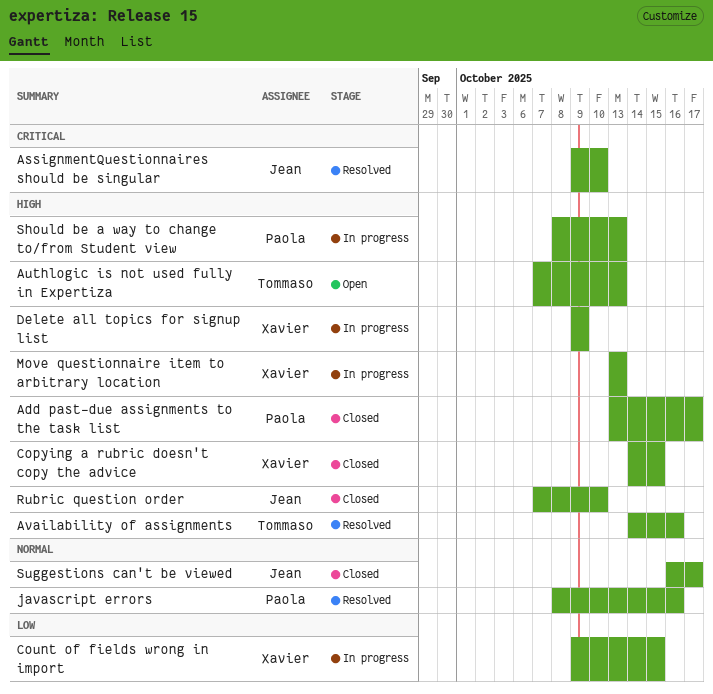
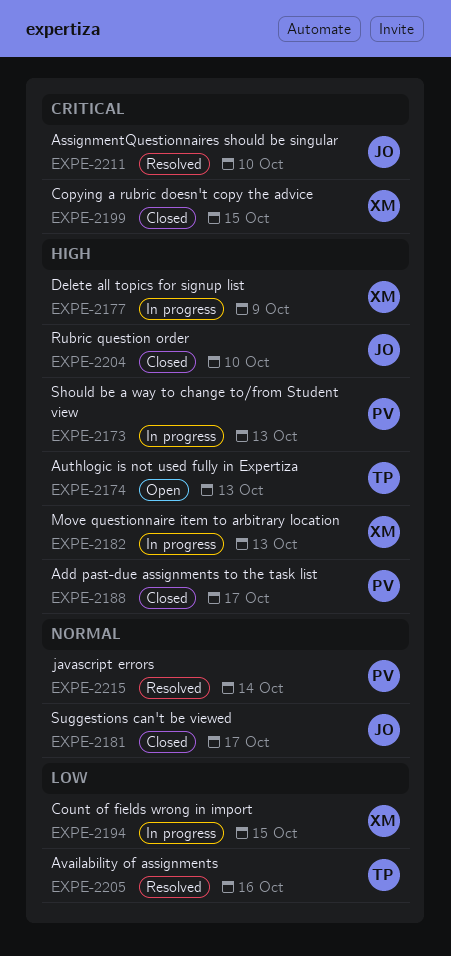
Availability of assignments, priority: High -> Low
Copying a rubric doesn't copy the advice, priority: High -> Critical
javascript errors, due: Oct 16 -> Oct 14

